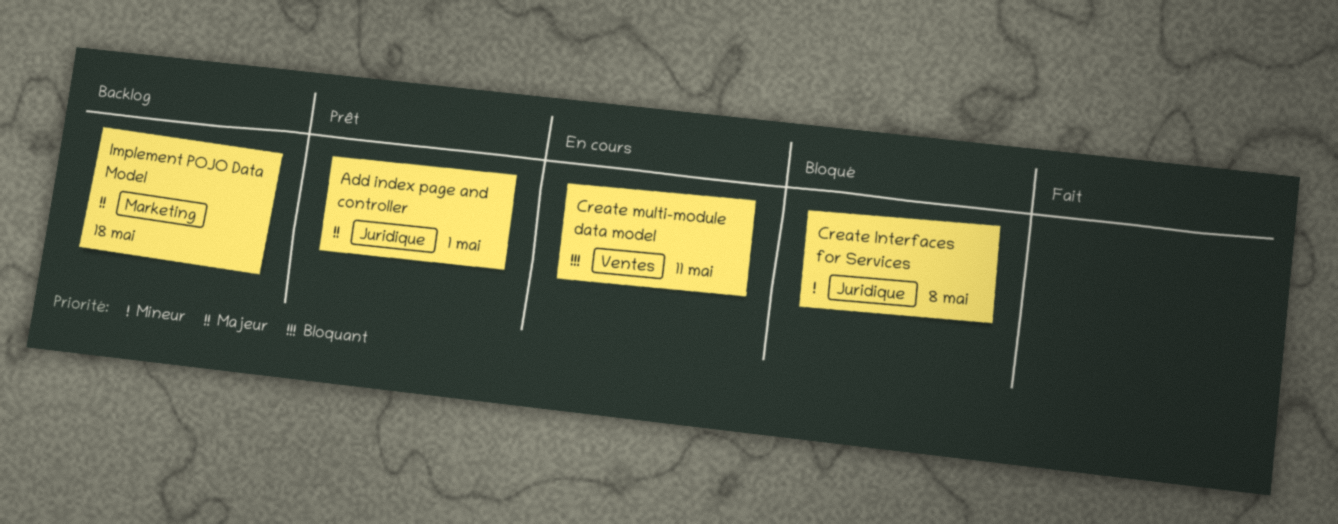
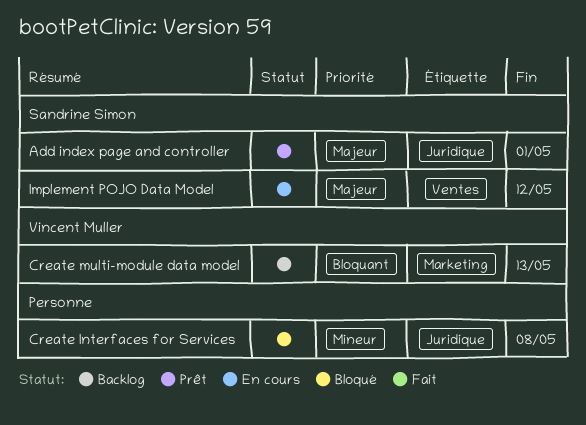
Create multi-module data model, status: En cours -> Backlog
Create multi-module data model, label: Ventes -> Marketing
Create multi-module data model, due: May 11 -> May 13
Implement POJO Data Model, status: Backlog -> En cours
Implement POJO Data Model, label: Marketing -> Ventes
Implement POJO Data Model, due: May 18 -> May 12

